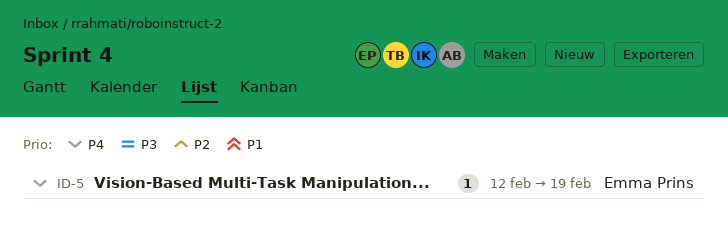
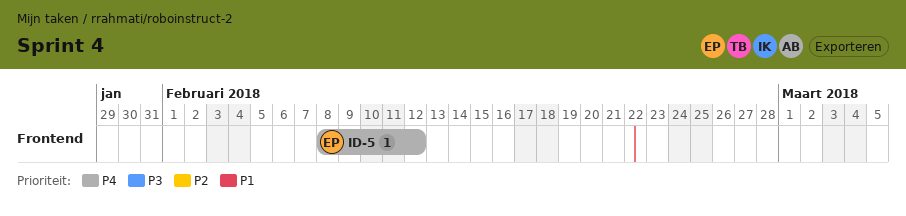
ID-5, start: Feb 12 -> Feb 8
ID-5, due: Feb 19 -> Feb 12

